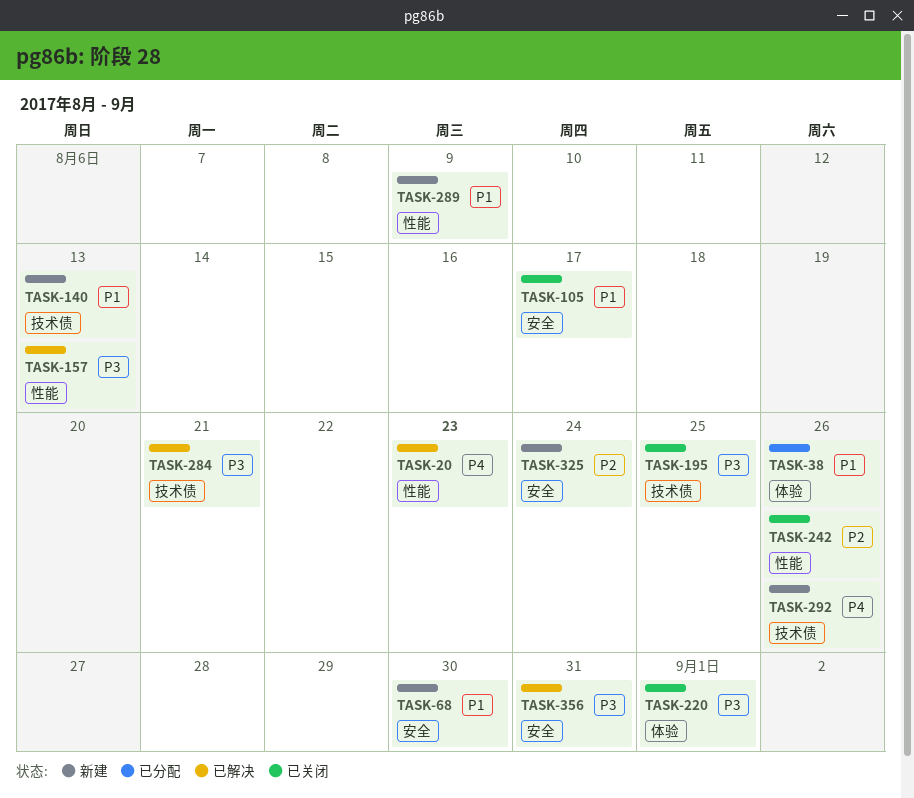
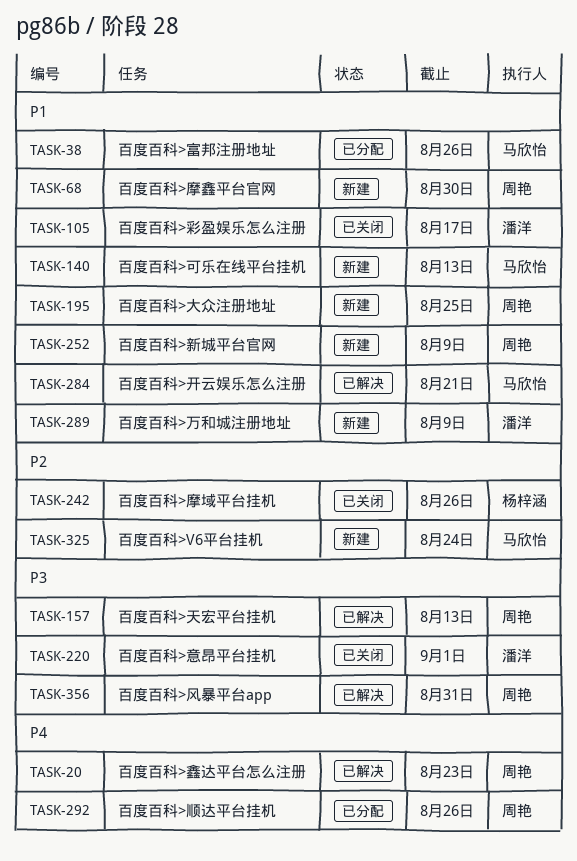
TASK-195, status: 已关闭 -> 新建
TASK-195, priority: P3 -> P1
TASK-252: none -> present
TASK-284, priority: P3 -> P1
TASK-292, status: 新建 -> 已分配

